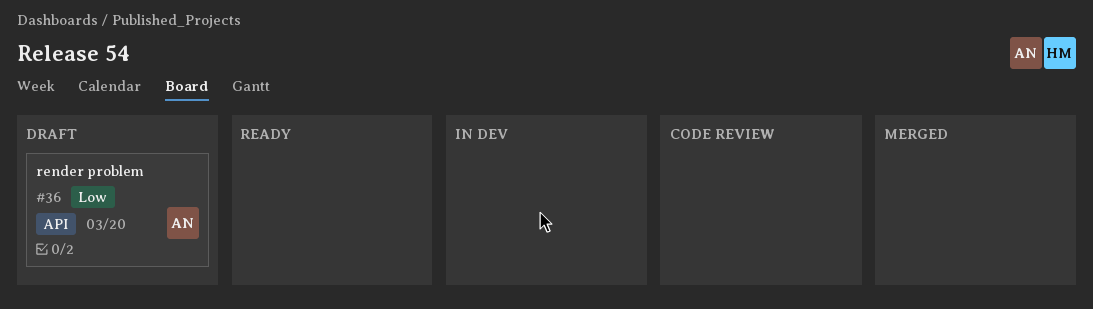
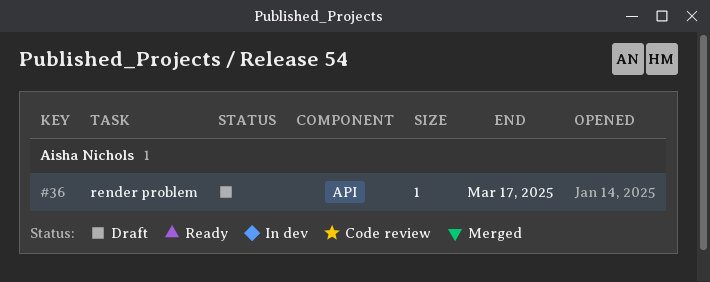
#36, due: Mar 20 -> Mar 17

